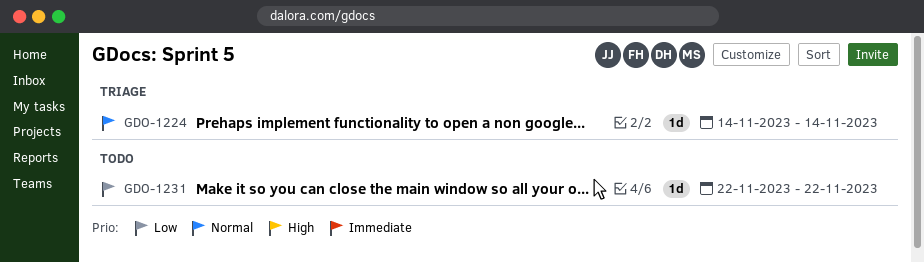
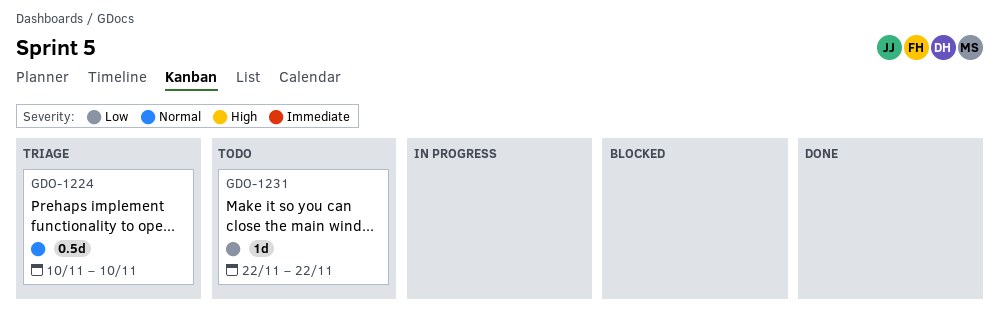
GDO-1224, estimate: 1d -> 0.5d
GDO-1224, start: Nov 14 -> Nov 10
GDO-1224, due: Nov 14 -> Nov 10

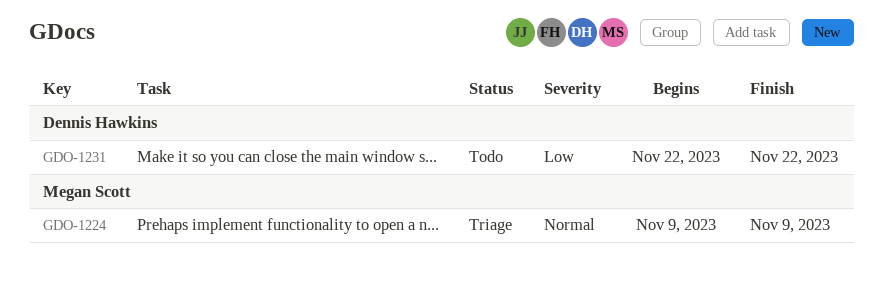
GDO-1224, start: Nov 10 -> Nov 9
GDO-1224, due: Nov 10 -> Nov 9

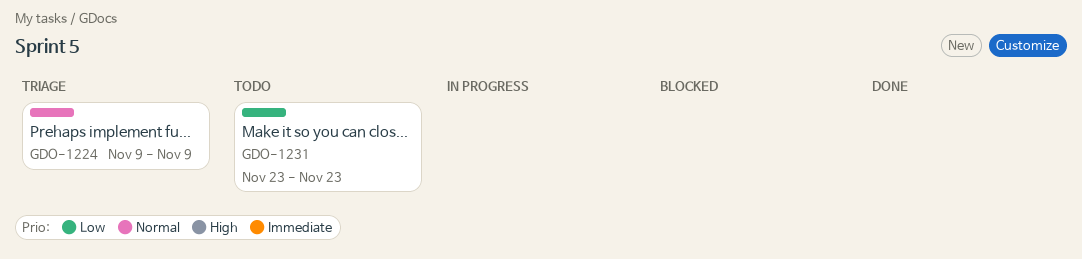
GDO-1231, start: Nov 22 -> Nov 23
GDO-1231, due: Nov 22 -> Nov 23

